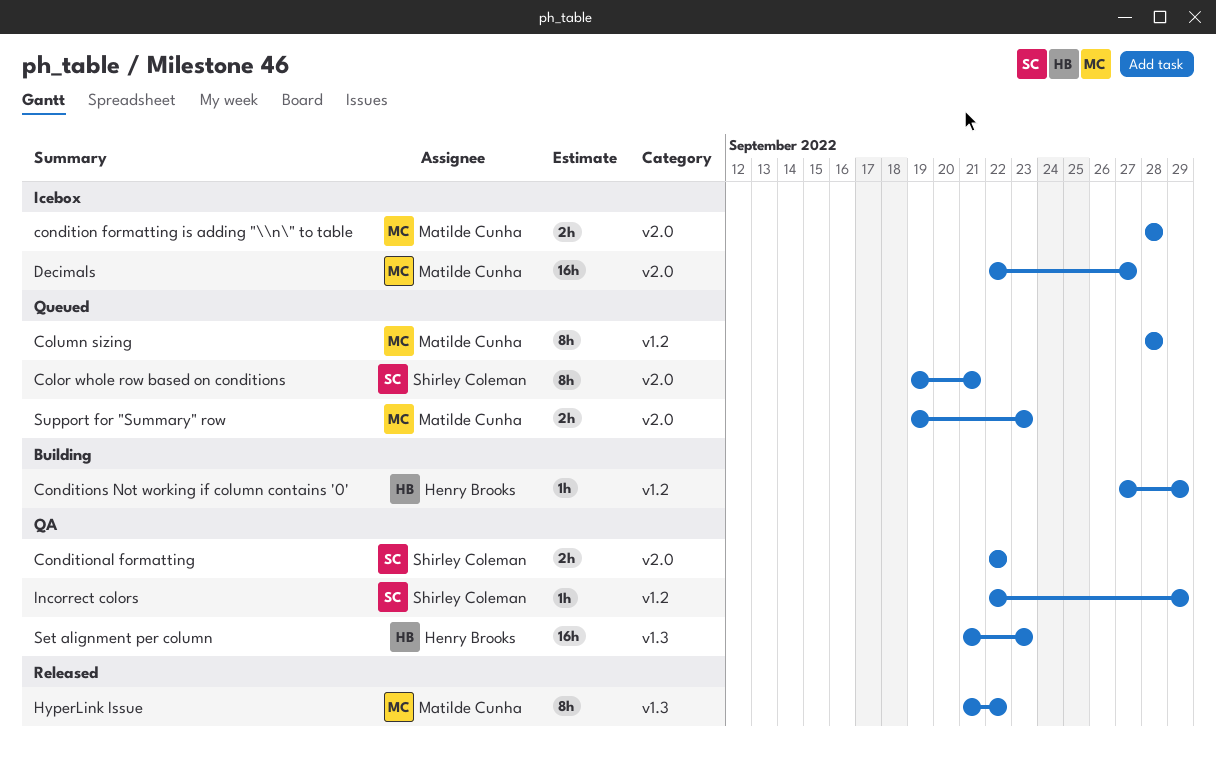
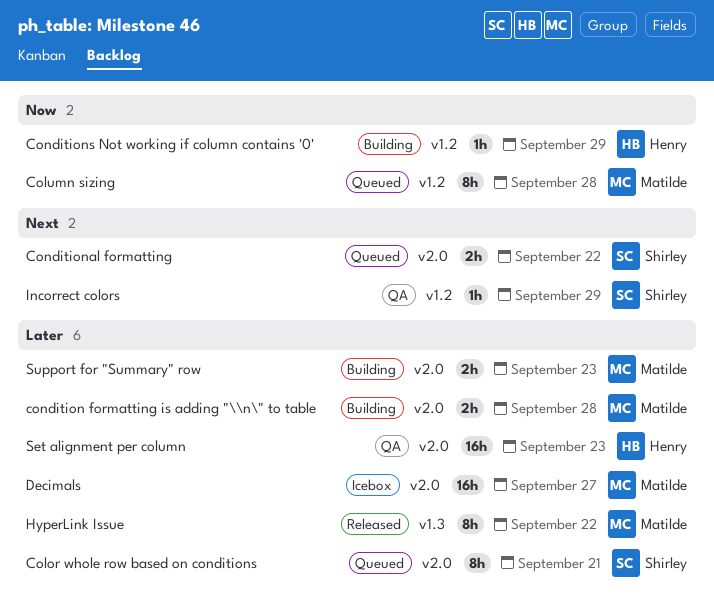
condition formatting is adding "\\n\" to table, status: Icebox -> Building
Conditional formatting, status: QA -> Queued
Set alignment per column, label: v1.3 -> v2.0
Support for "Summary" row, status: Queued -> Building

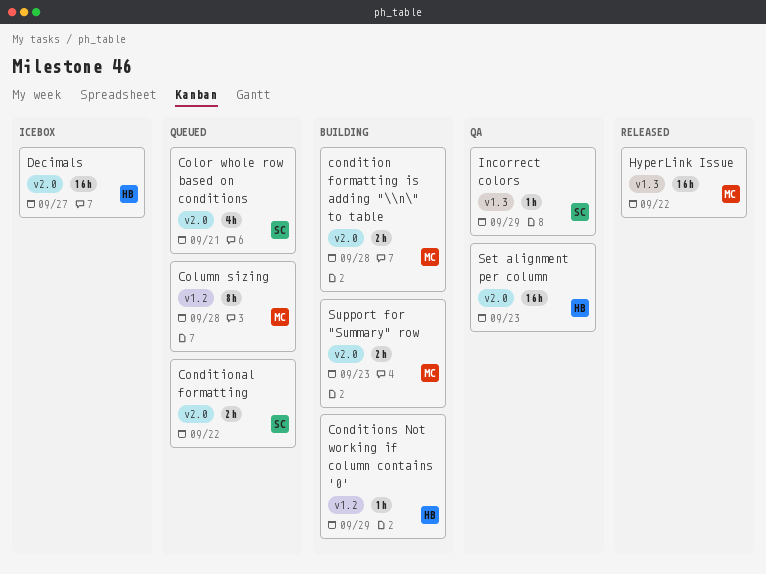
Color whole row based on conditions, estimate: 8h -> 4h
Decimals, owner: Matilde -> Henry
HyperLink Issue, estimate: 8h -> 16h
Incorrect colors, label: v1.2 -> v1.3

